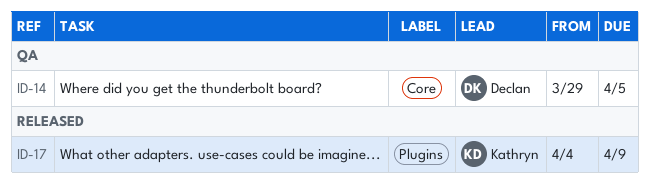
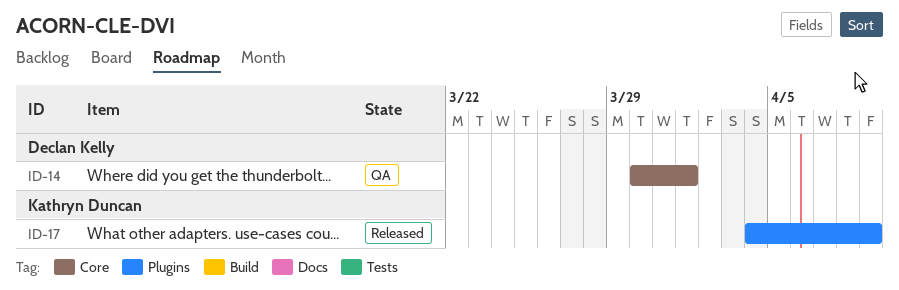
ID-14, start: Mar 29 -> Mar 30
ID-14, due: Apr 5 -> Apr 1

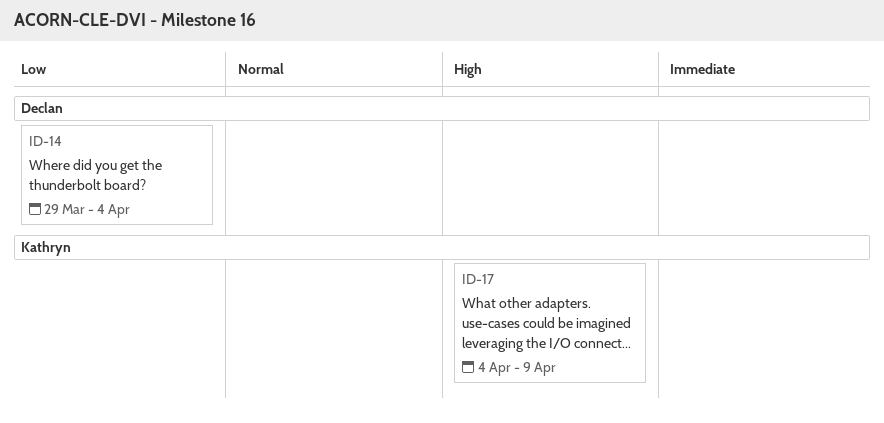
ID-14, start: Mar 30 -> Mar 29
ID-14, due: Apr 1 -> Apr 4

